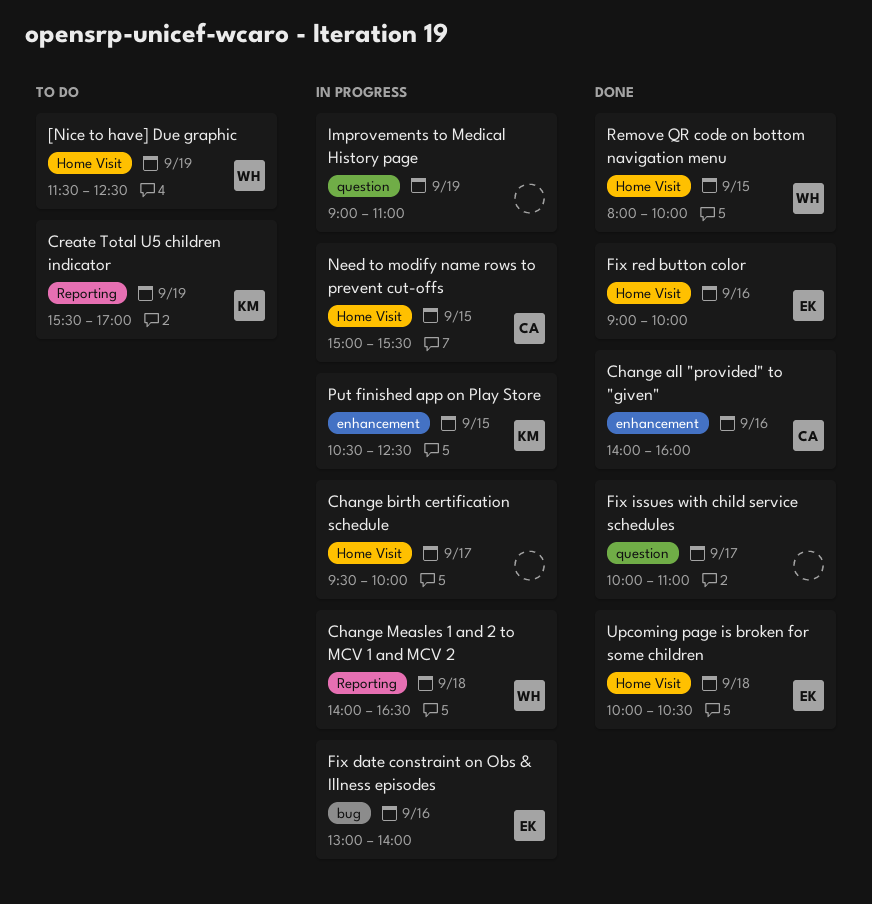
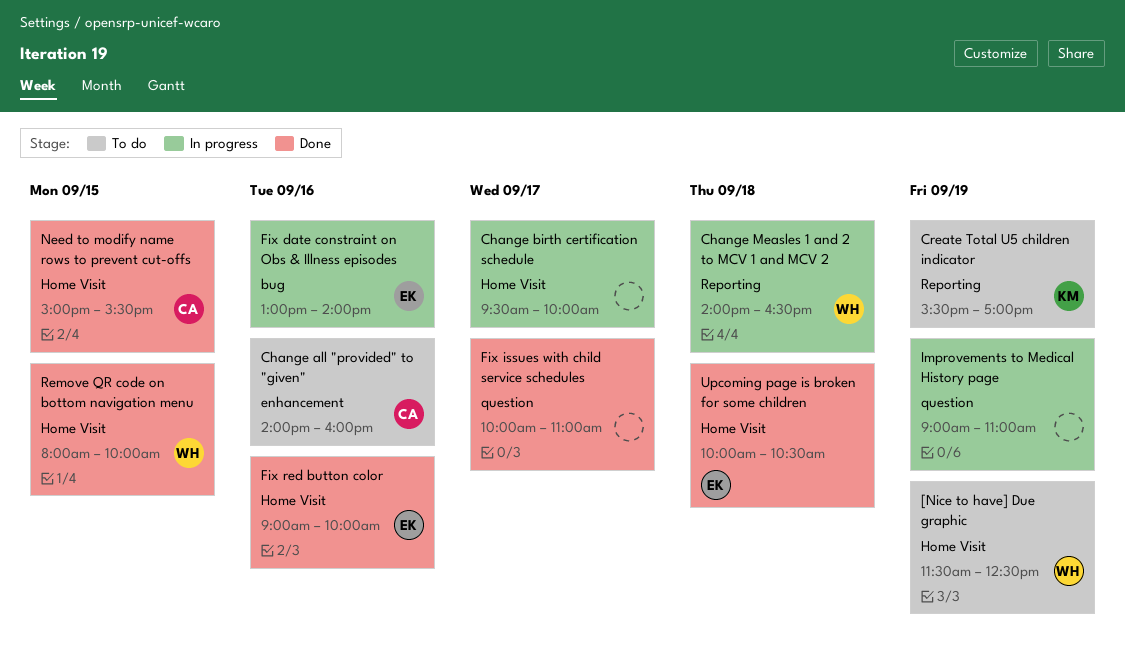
Change all "provided" to "given", status: Done -> To do
Need to modify name rows to prevent cut-offs, status: In progress -> Done
Put finished app on Play Store: present -> none

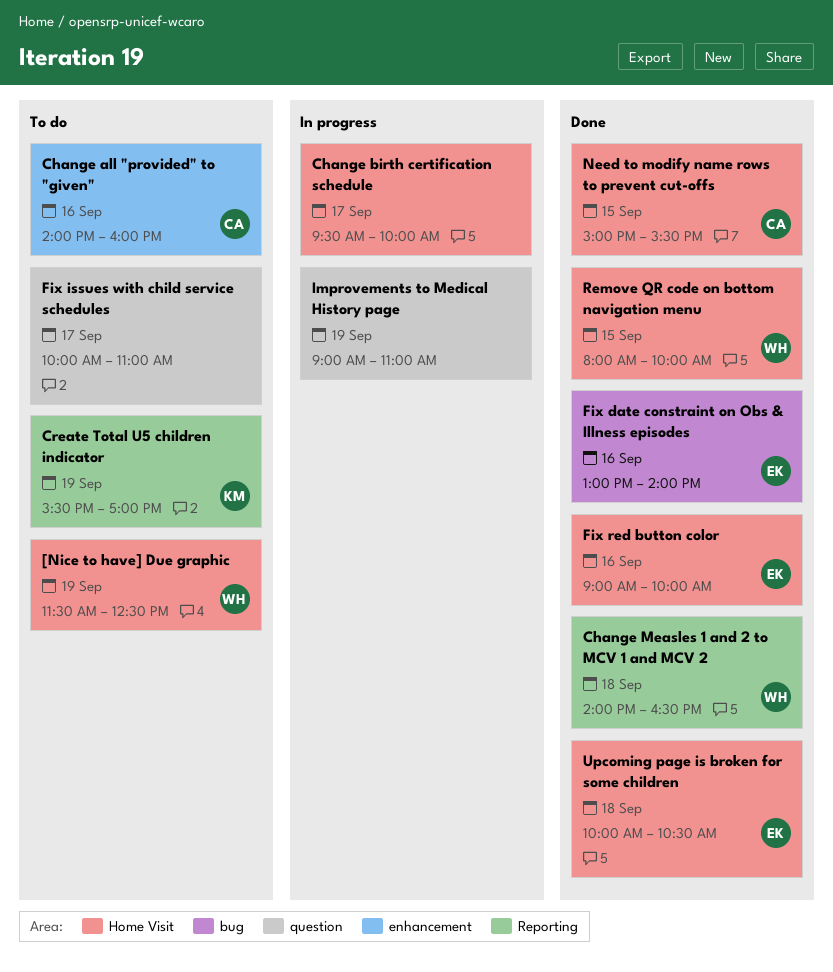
Change Measles 1 and 2 to MCV 1 and MCV 2, status: In progress -> Done
Fix date constraint on Obs & Illness episodes, status: In progress -> Done
Fix issues with child service schedules, status: Done -> To do

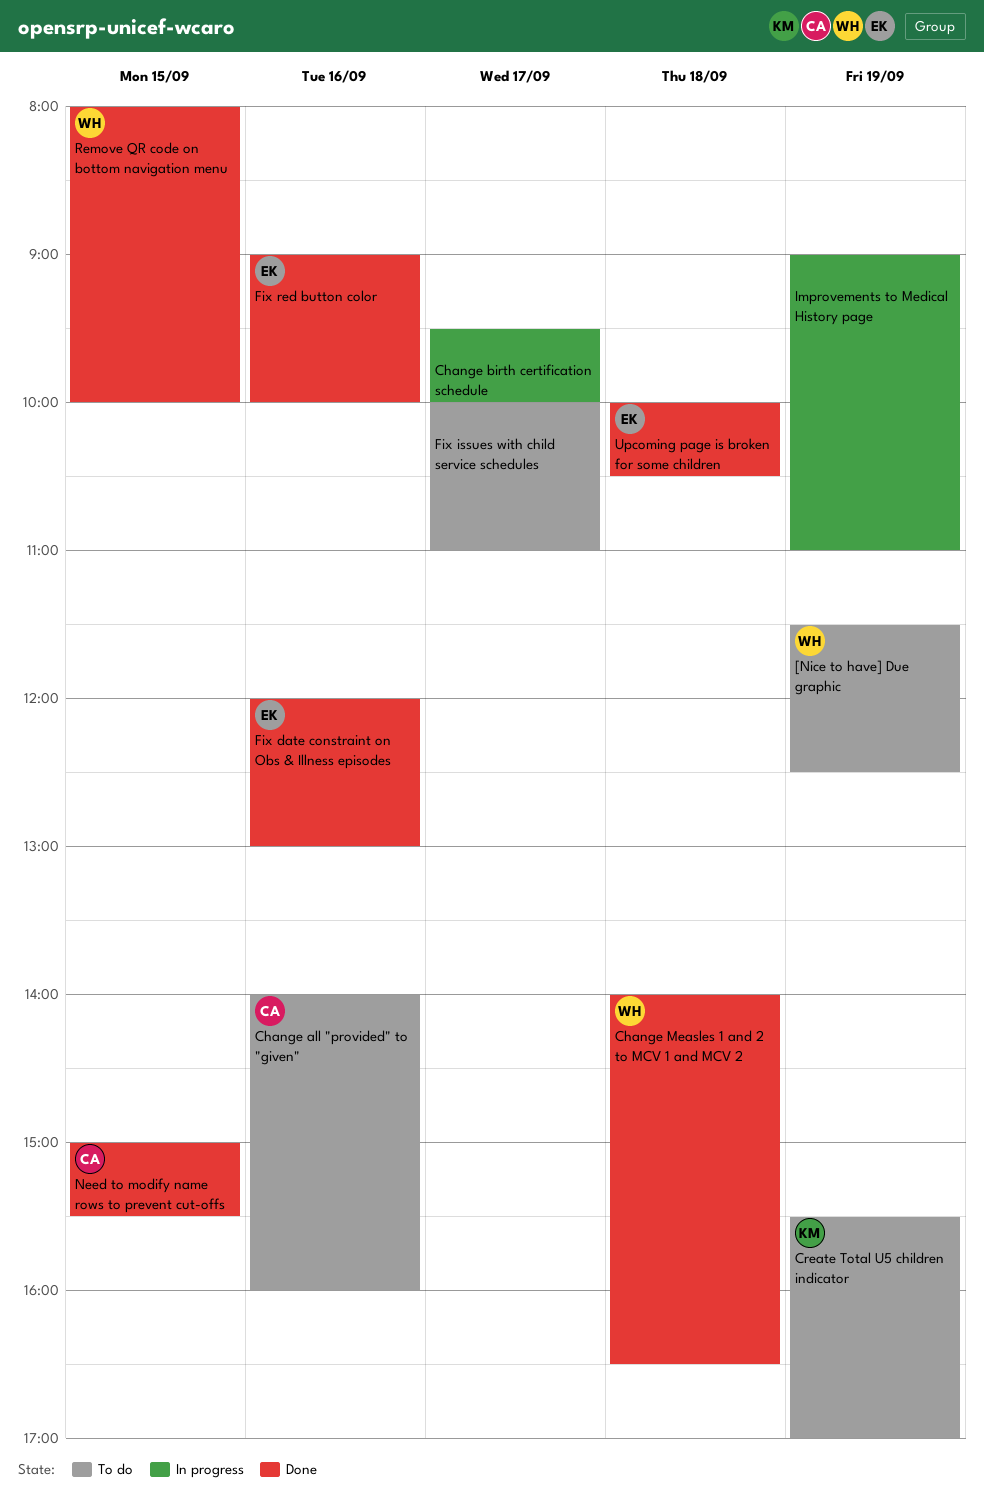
Fix date constraint on Obs & Illness episodes, begins: 13:00 -> 12:00
Fix date constraint on Obs & Illness episodes, ends: 14:00 -> 13:00

